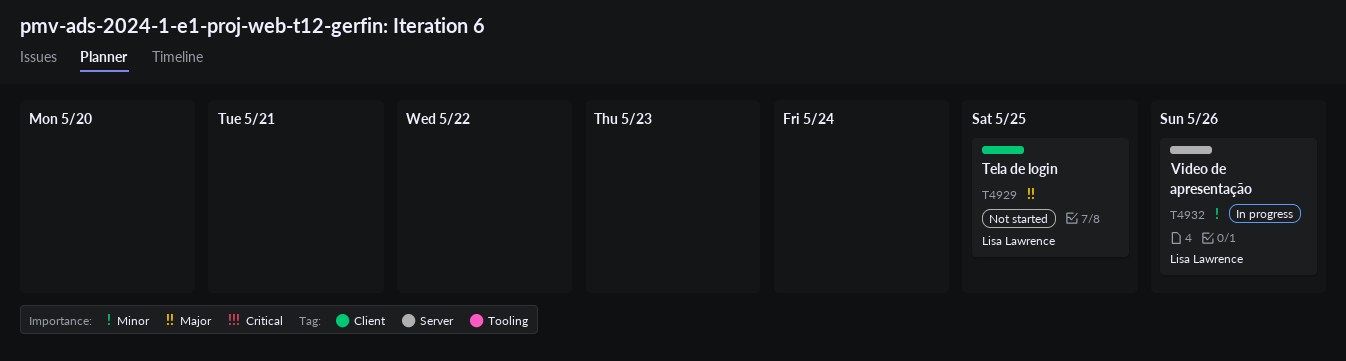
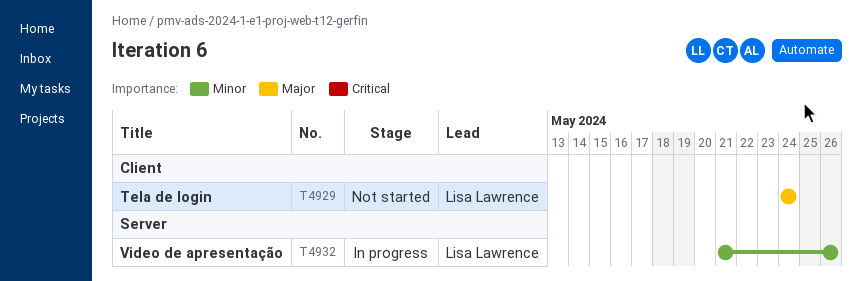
T4929, due: May 25 -> May 24

